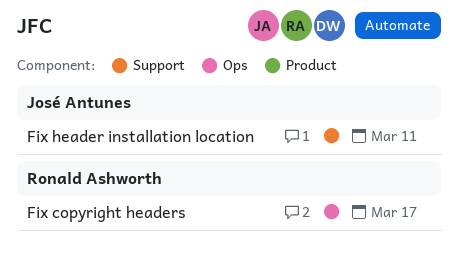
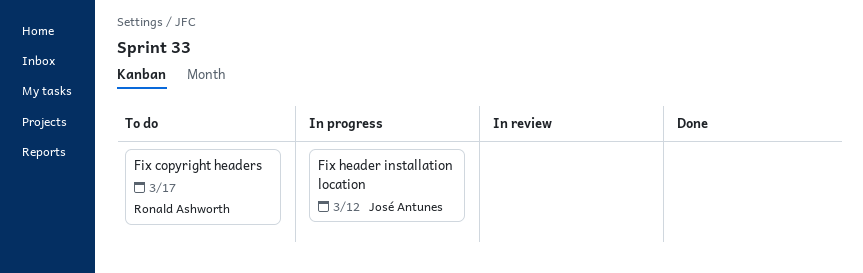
Fix header installation location, due: Mar 11 -> Mar 12

